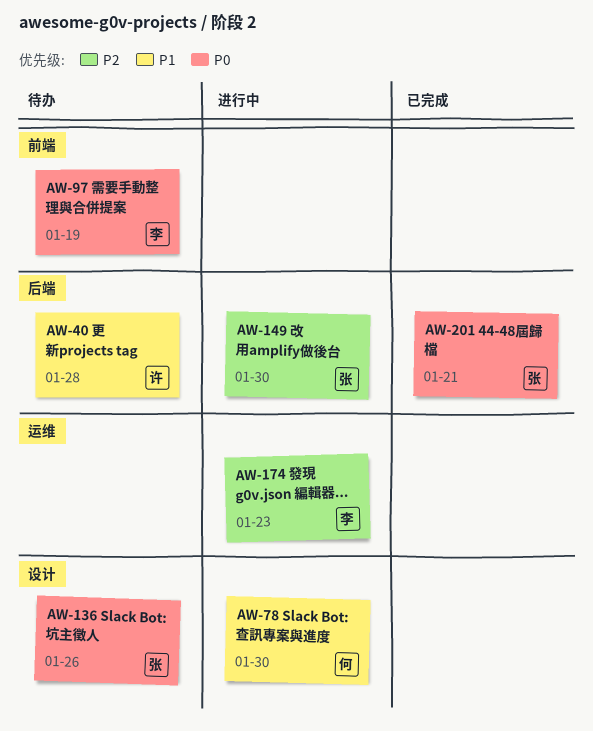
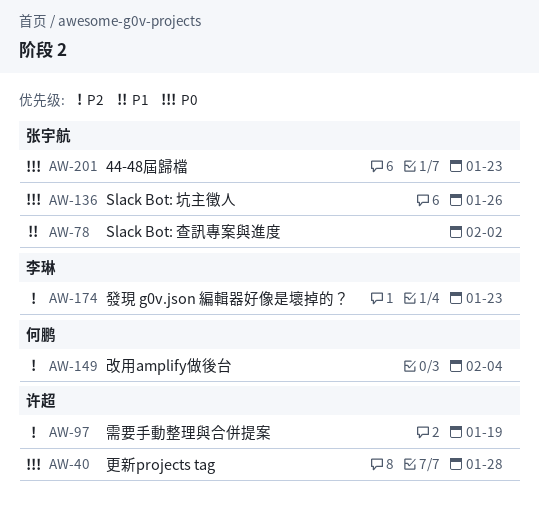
AW-40, priority: P1 -> P0
AW-78, owner: 何鹏 -> 张宇航
AW-78, due: Jan 30 -> Feb 2
AW-97, owner: 李琳 -> 许超
AW-97, priority: P0 -> P2
AW-149, owner: 张宇航 -> 何鹏
AW-149, due: Jan 30 -> Feb 4
AW-201, due: Jan 21 -> Jan 23

